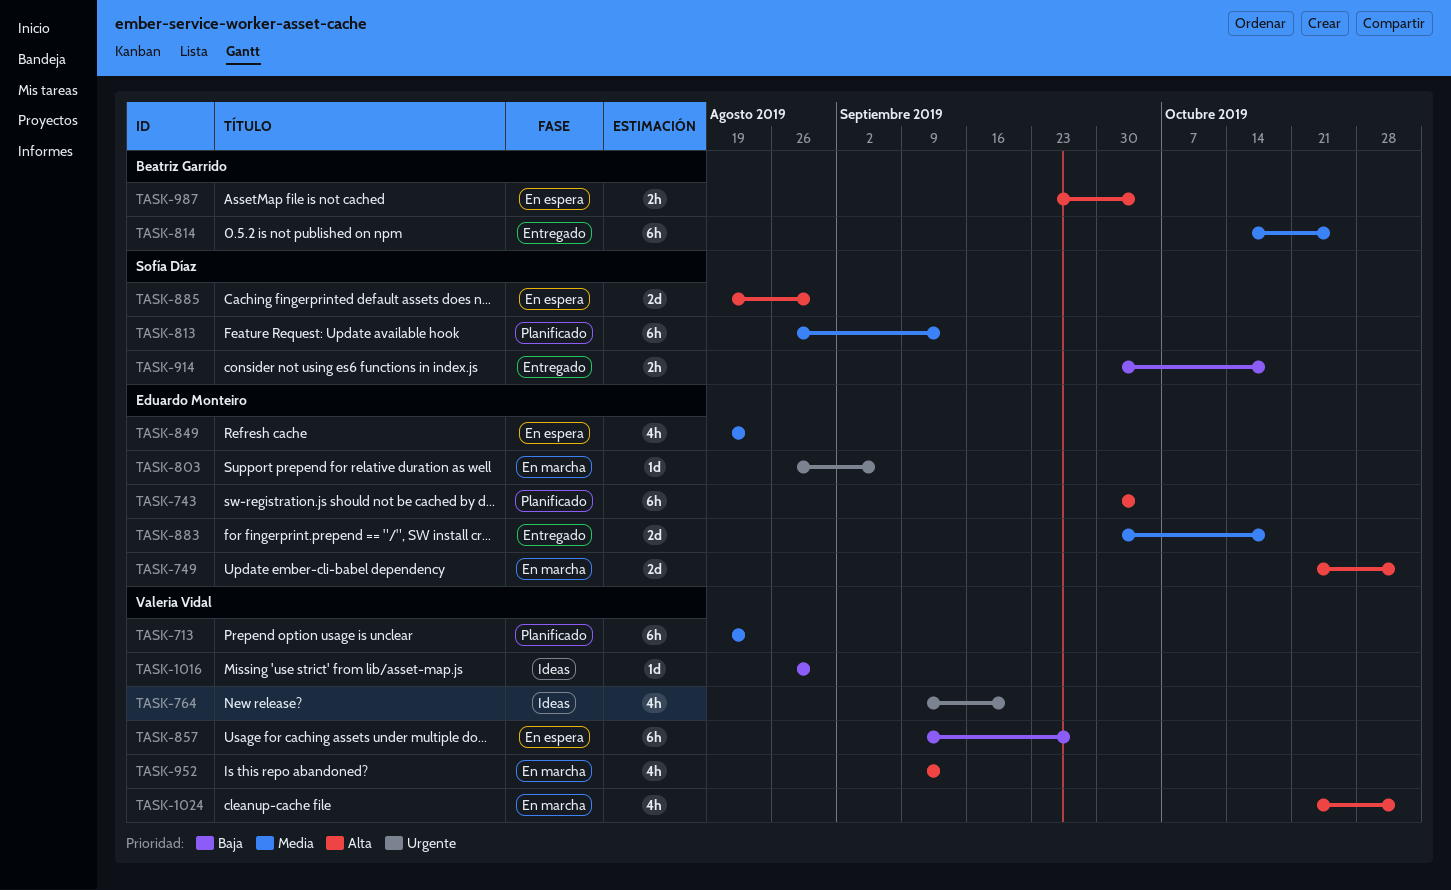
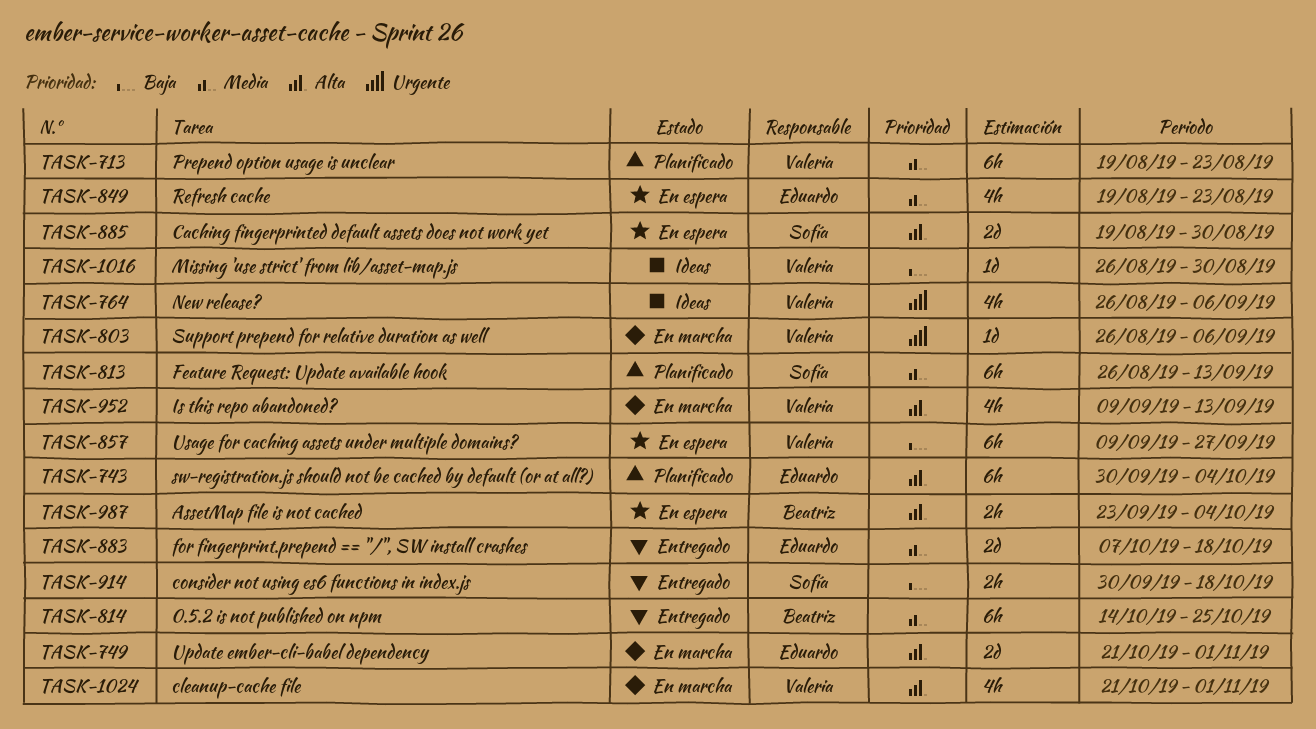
TASK-764, start: Sep 9 -> Aug 26
TASK-764, due: Sep 20 -> Sep 6
TASK-803, owner: Eduardo Monteiro -> Valeria Vidal
TASK-883, start: Sep 30 -> Oct 7

